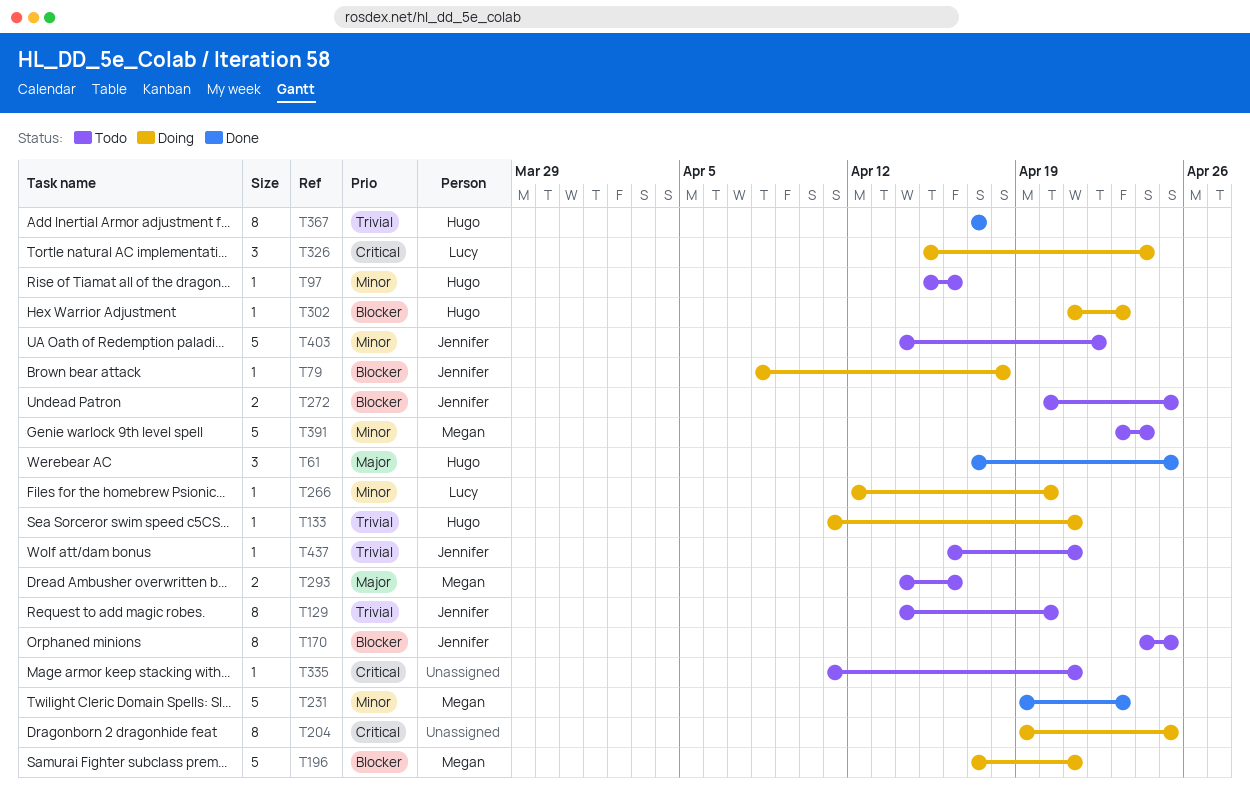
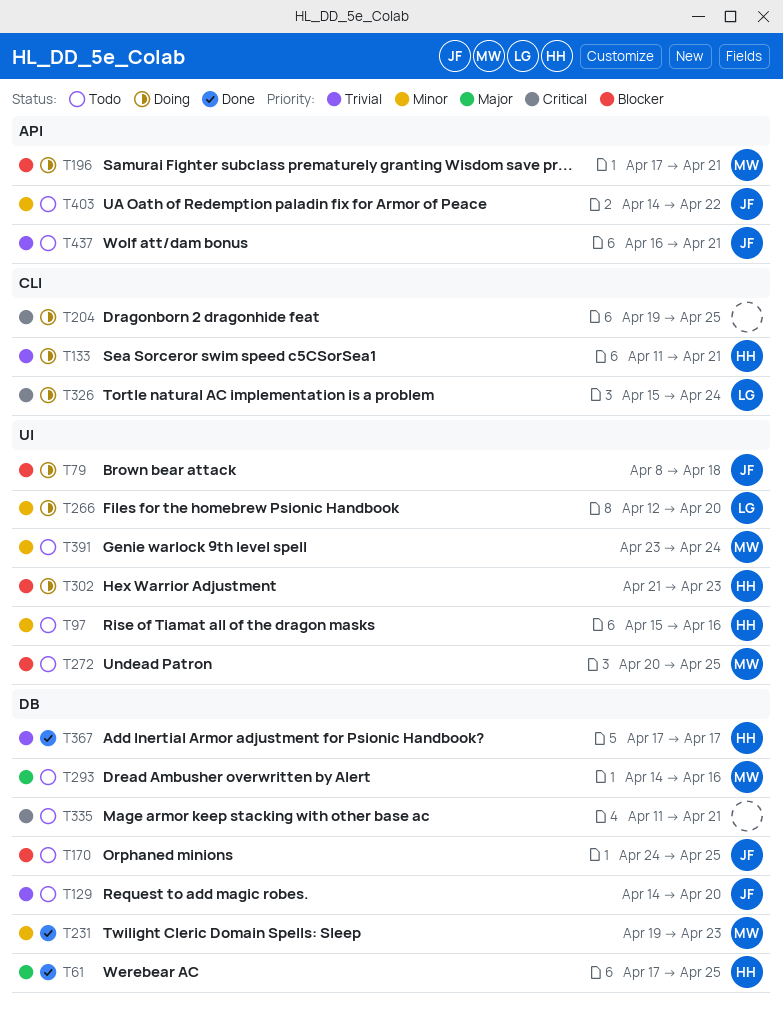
T272, owner: Jennifer -> Megan

